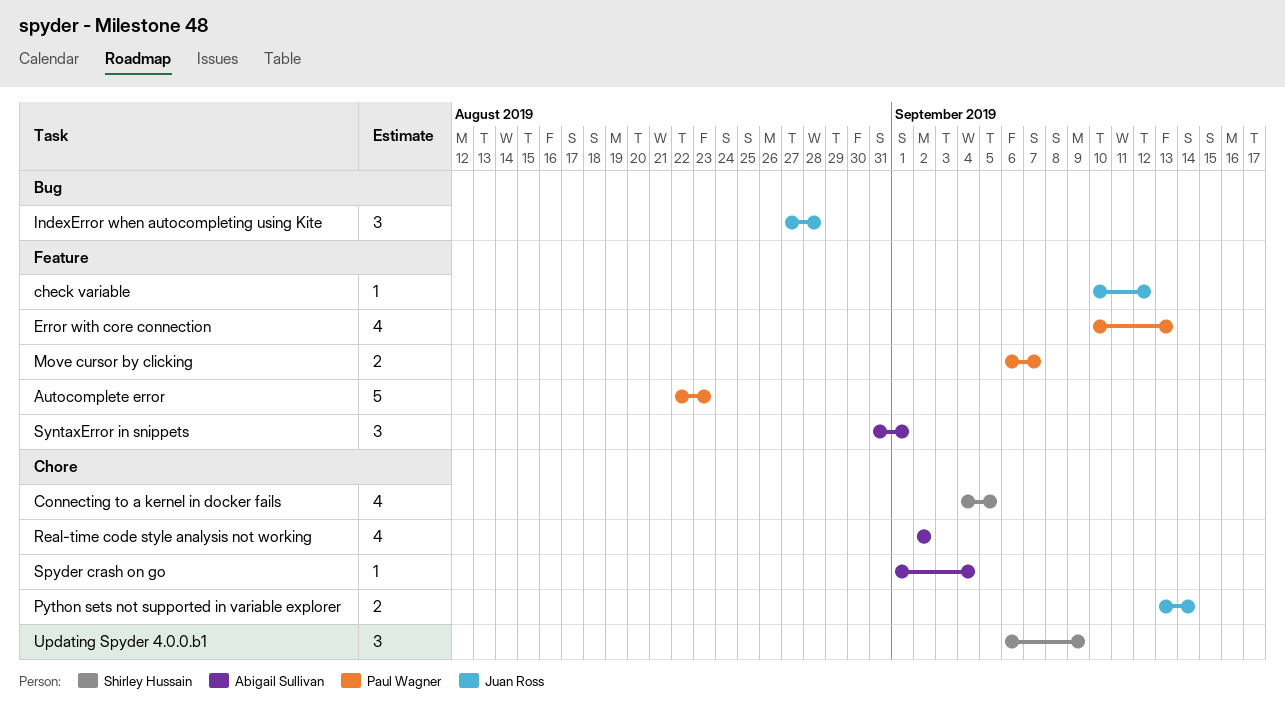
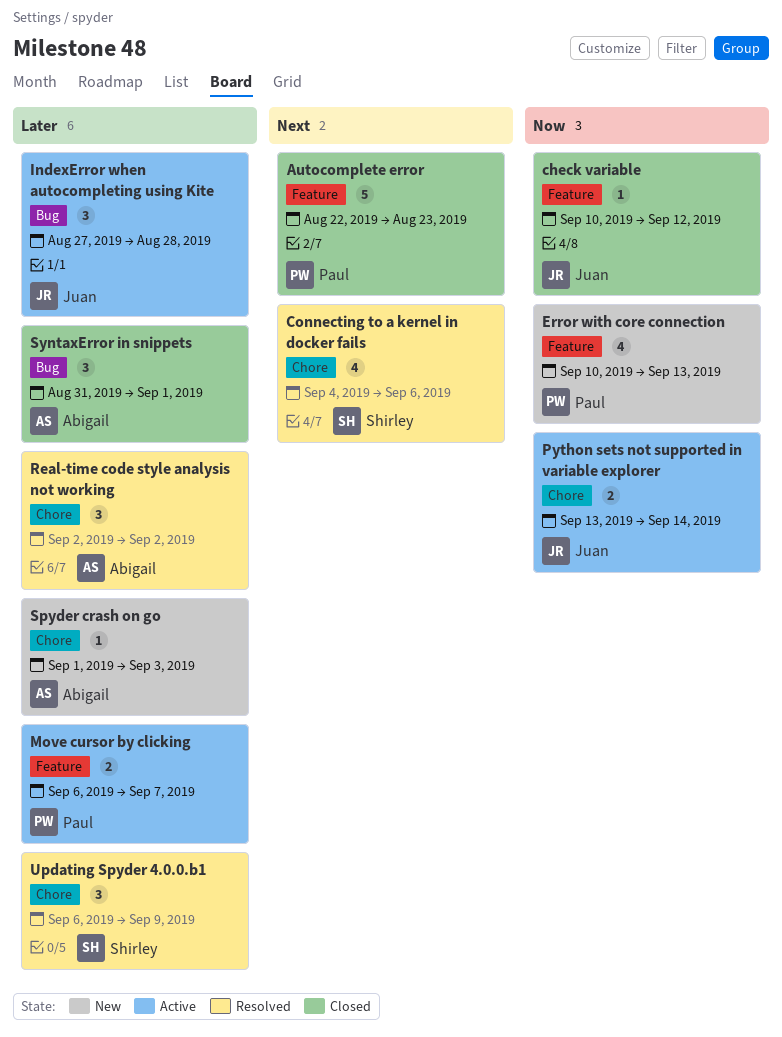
Connecting to a kernel in docker fails, due: Sep 5 -> Sep 6
Real-time code style analysis not working, estimate: 4 -> 3
Spyder crash on go, due: Sep 4 -> Sep 3
SyntaxError in snippets, label: Feature -> Bug

